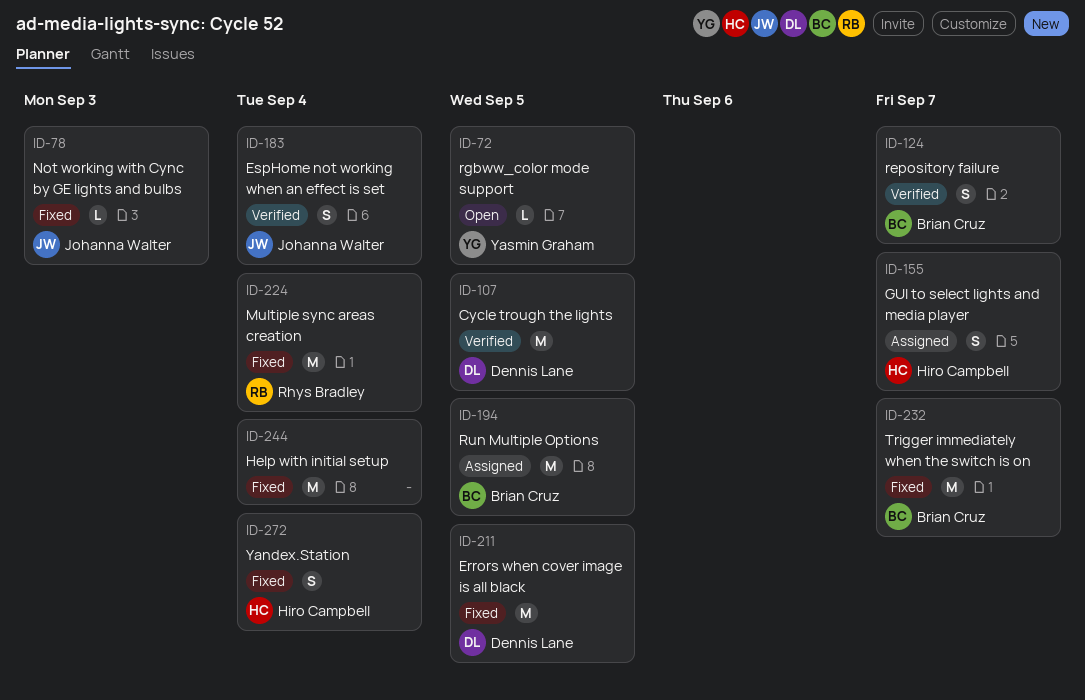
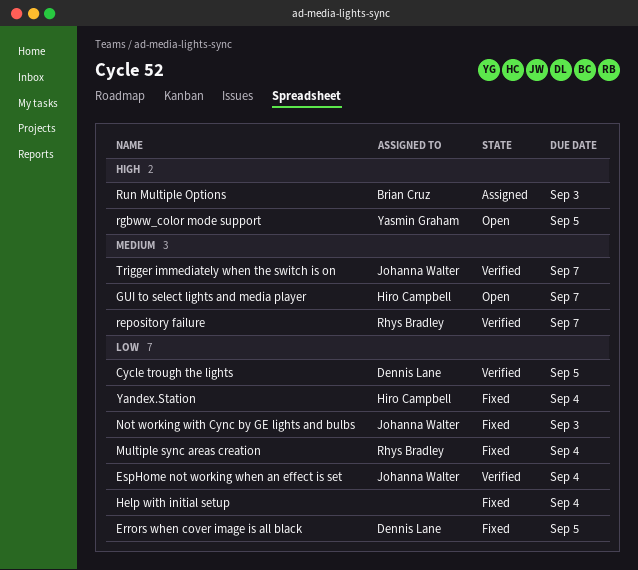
GUI to select lights and media player, status: Assigned -> Open
repository failure, owner: Brian Cruz -> Rhys Bradley
Run Multiple Options, due: Sep 5 -> Sep 3
Trigger immediately when the switch is on, status: Fixed -> Verified
Trigger immediately when the switch is on, owner: Brian Cruz -> Johanna Walter

